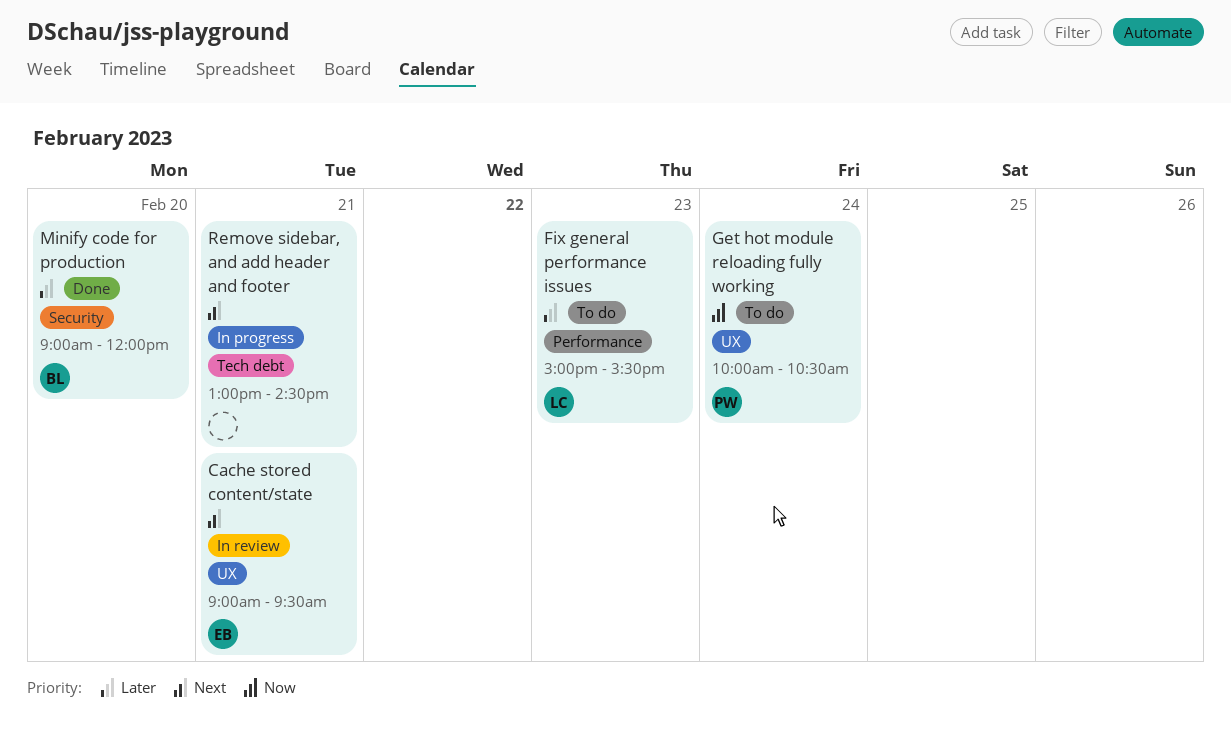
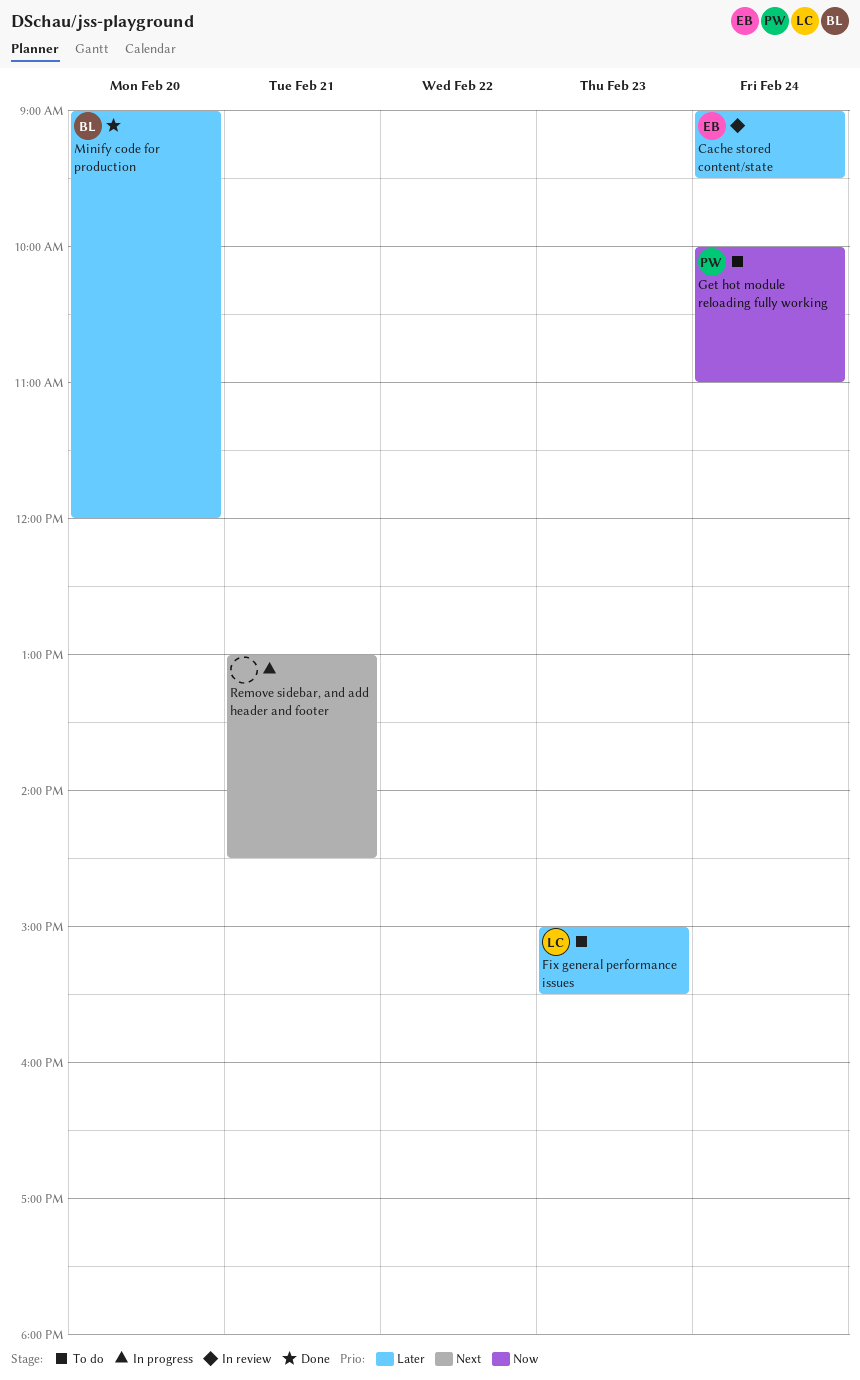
Cache stored content/state, priority: Next -> Later
Cache stored content/state, day: Feb 21 -> Feb 24
Get hot module reloading fully working, ends: 10:30 -> 11:00

